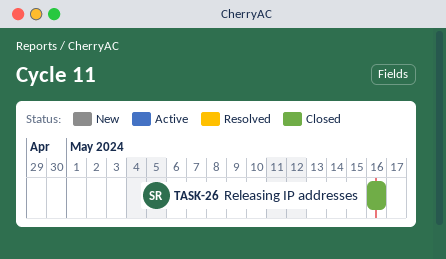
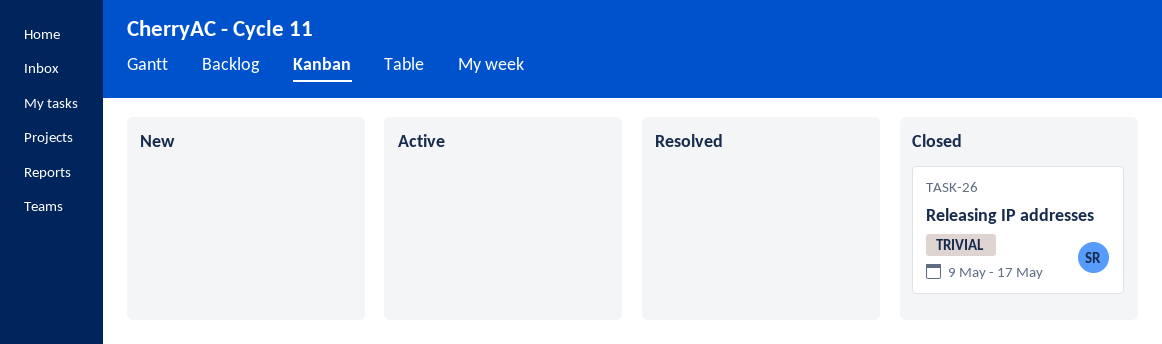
TASK-26, start: May 16 -> May 9
TASK-26, due: May 16 -> May 17

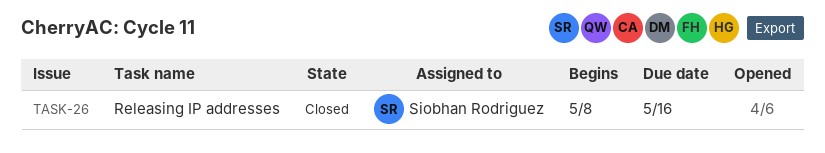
TASK-26, start: May 9 -> May 8
TASK-26, due: May 17 -> May 16

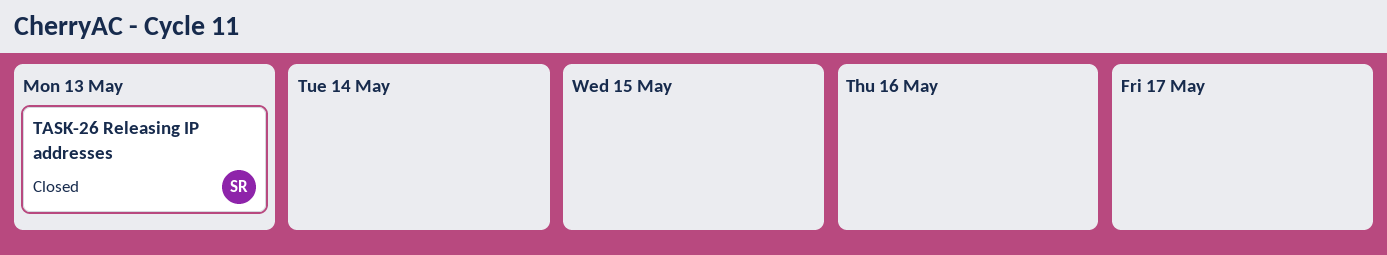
TASK-26, due: May 16 -> May 13

